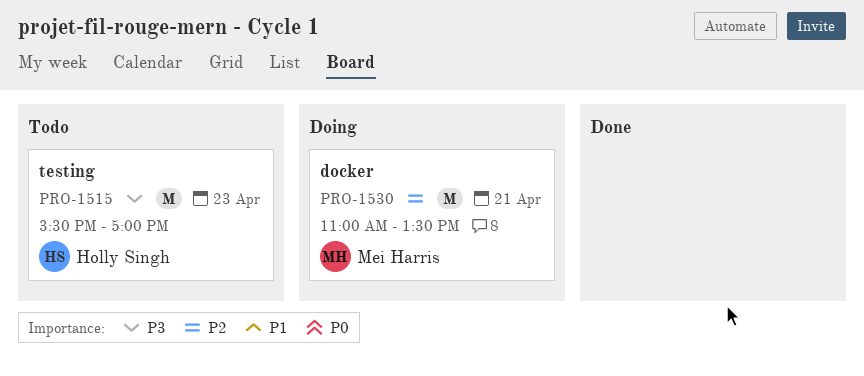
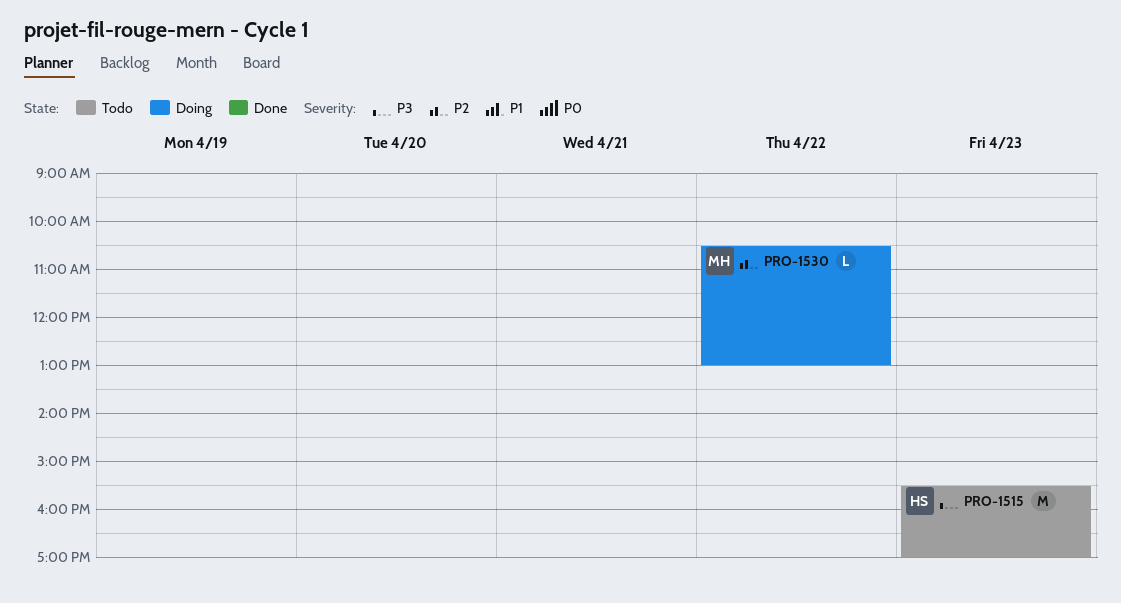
PRO-1530, estimate: M -> L
PRO-1530, day: Apr 21 -> Apr 22
PRO-1530, begins: 11:00 -> 10:30
PRO-1530, ends: 13:30 -> 13:00

